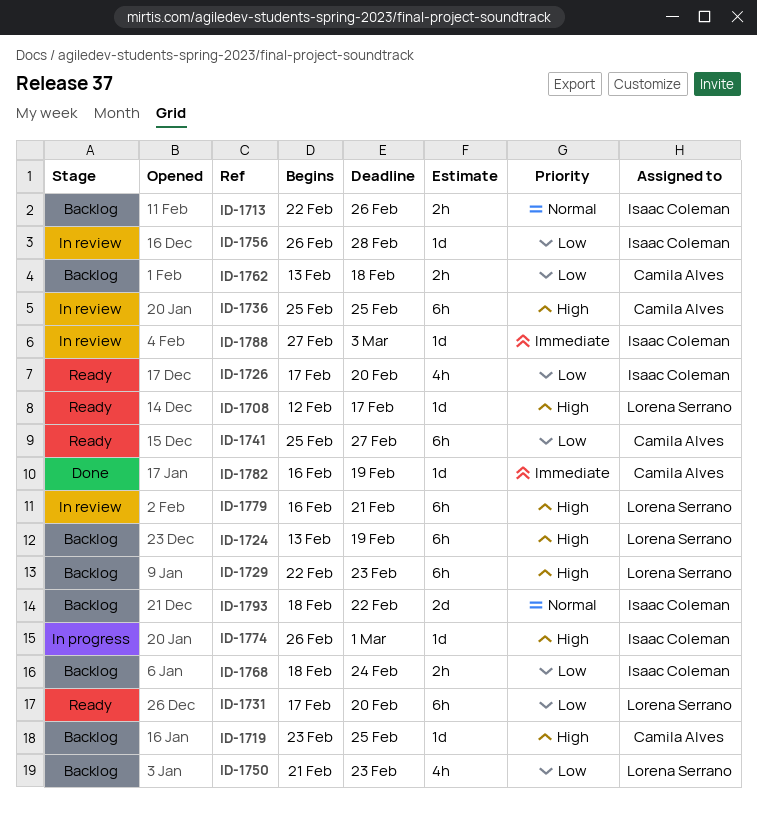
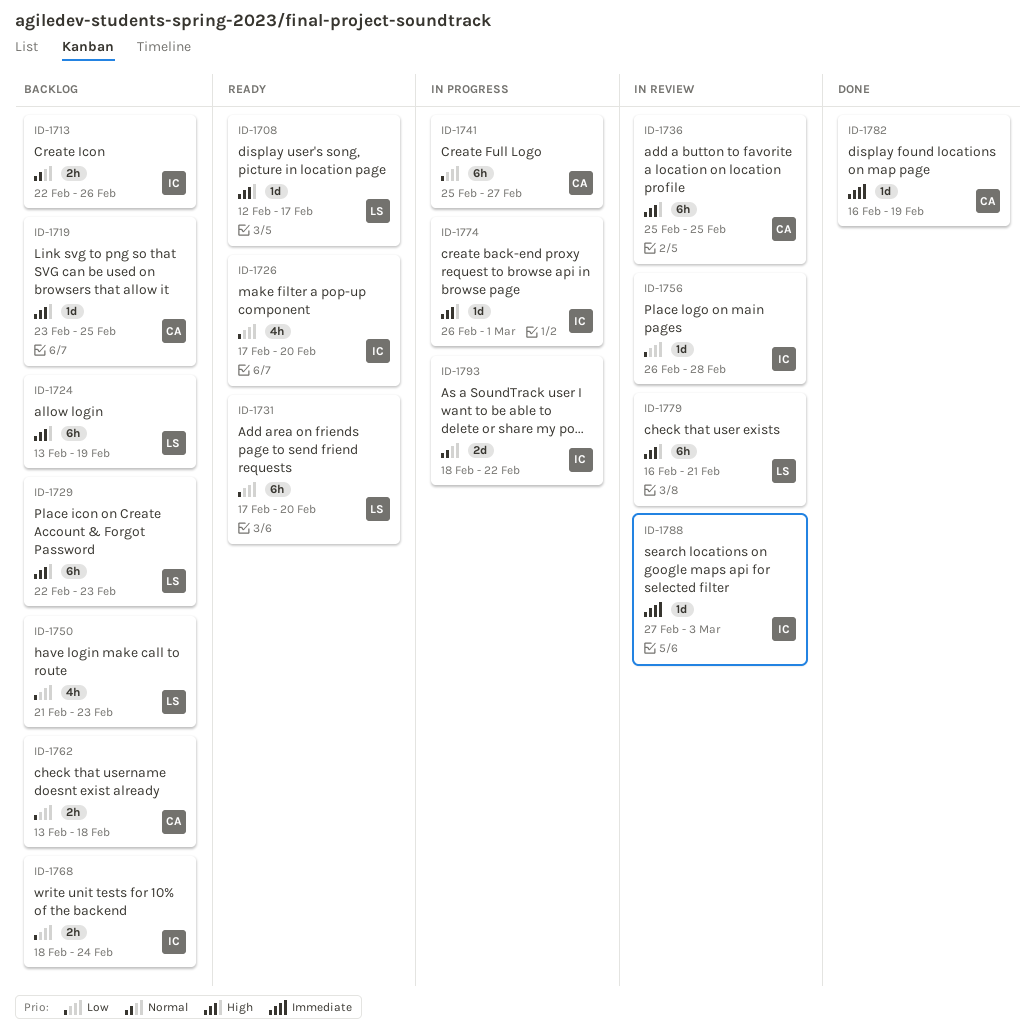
ID-1741, status: Ready -> In progress
ID-1793, status: Backlog -> In progress

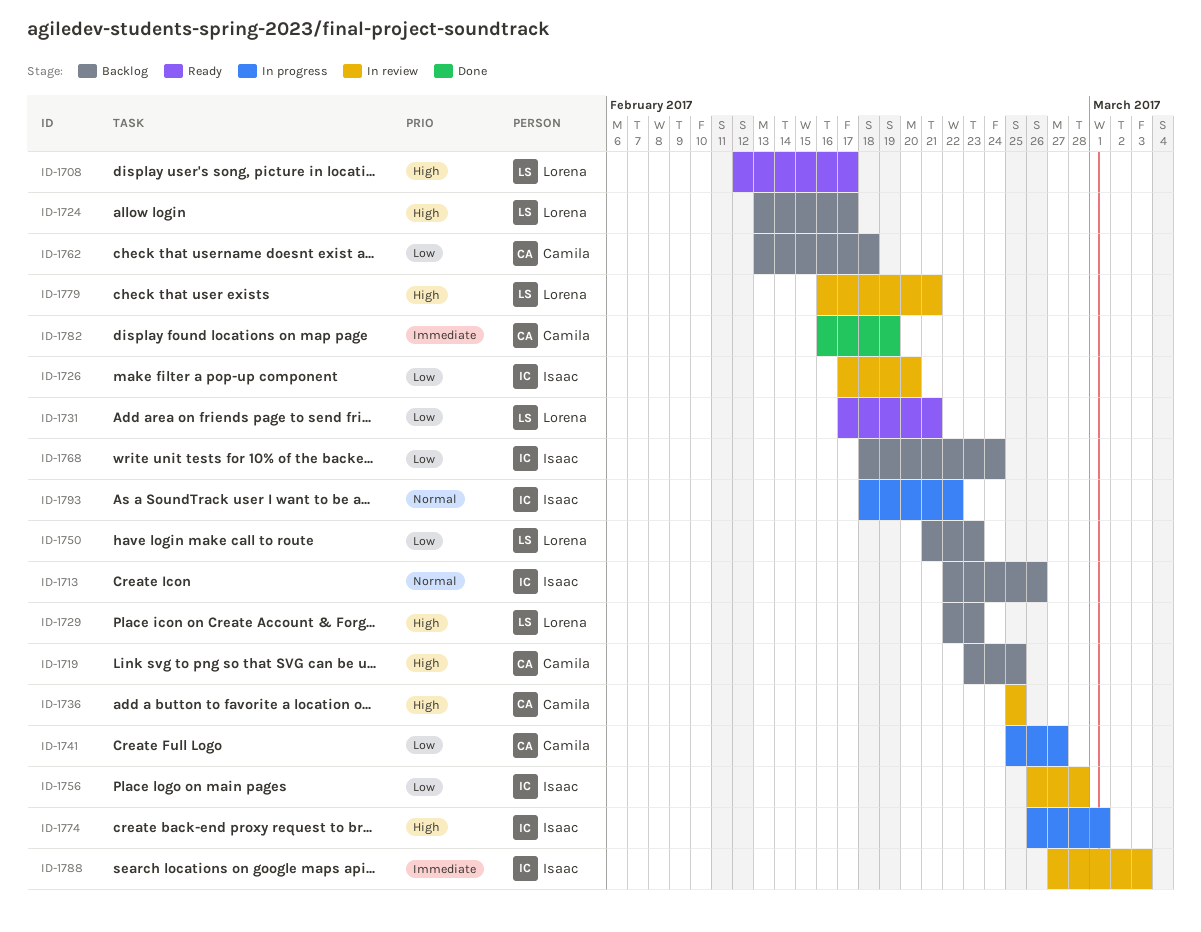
ID-1724, due: Feb 19 -> Feb 17
ID-1726, status: Ready -> In review
ID-1731, due: Feb 20 -> Feb 21

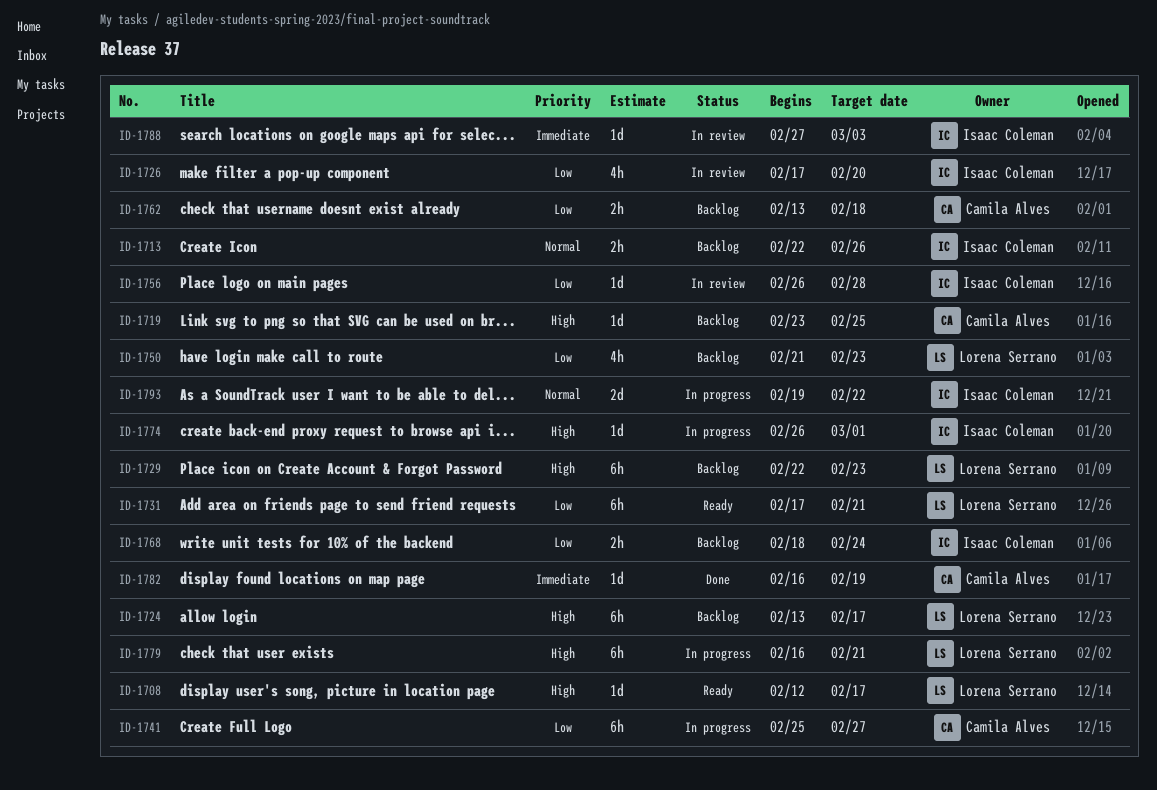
ID-1736: present -> none
ID-1779, status: In review -> In progress
ID-1793, start: Feb 18 -> Feb 19

